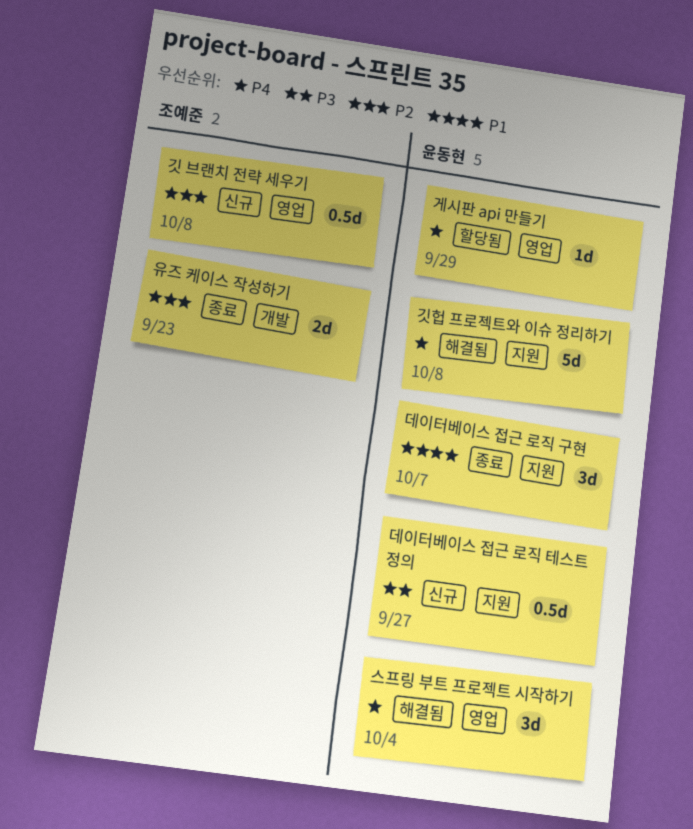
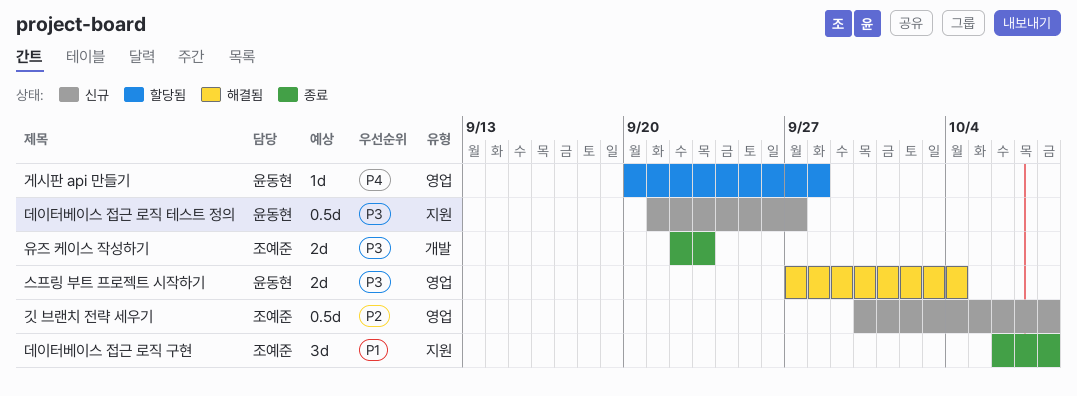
게시판 api 만들기, due: Sep 29 -> Sep 28
깃헙 프로젝트와 이슈 정리하기: present -> none
데이터베이스 접근 로직 구현, owner: 윤동현 -> 조예준
데이터베이스 접근 로직 구현, due: Oct 7 -> Oct 8
스프링 부트 프로젝트 시작하기, priority: P4 -> P3
스프링 부트 프로젝트 시작하기, estimate: 3d -> 2d
유즈 케이스 작성하기, priority: P2 -> P3

